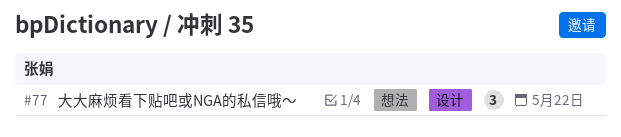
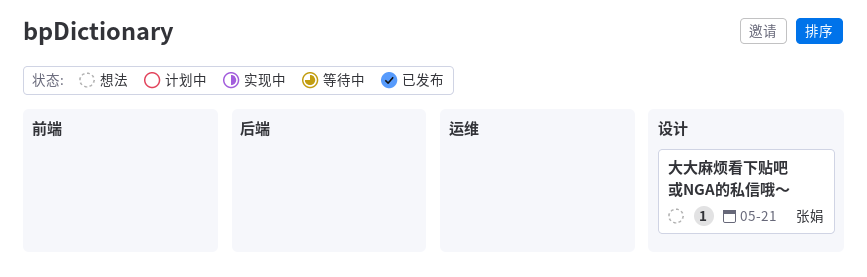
大大麻烦看下贴吧或NGA的私信哦～, estimate: 3 -> 1
大大麻烦看下贴吧或NGA的私信哦～, due: May 22 -> May 21

